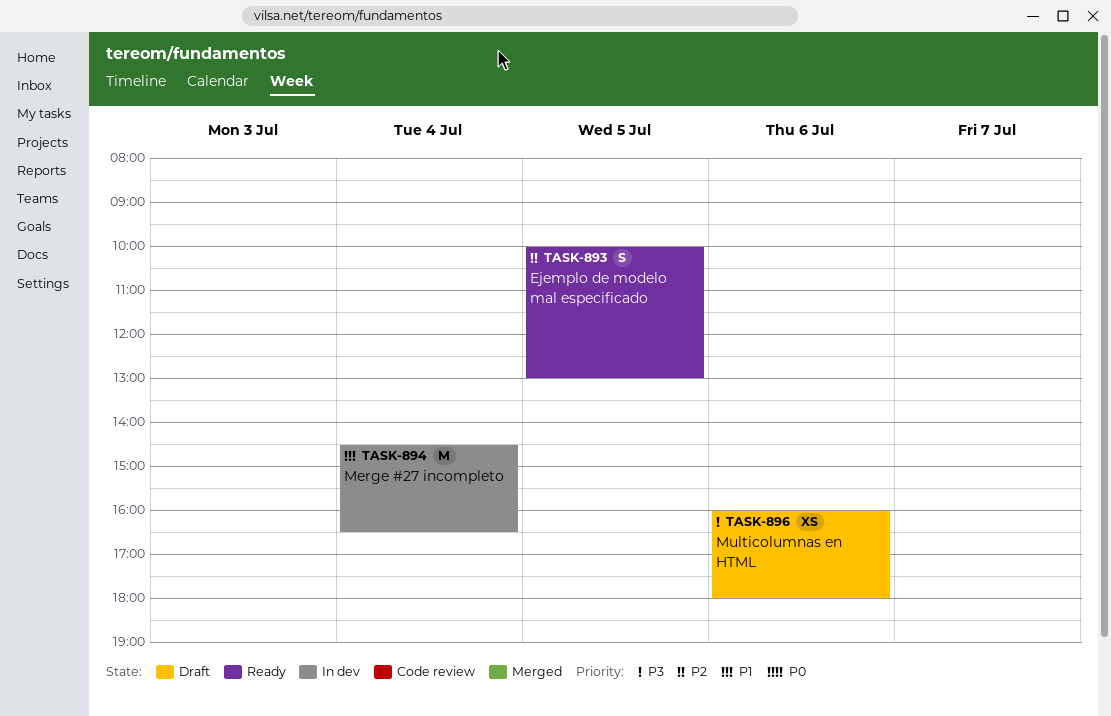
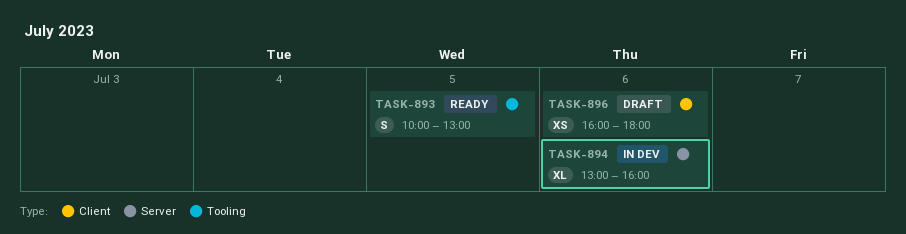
TASK-894, estimate: M -> XL
TASK-894, day: Jul 4 -> Jul 6
TASK-894, begins: 14:30 -> 13:00
TASK-894, ends: 16:30 -> 16:00

